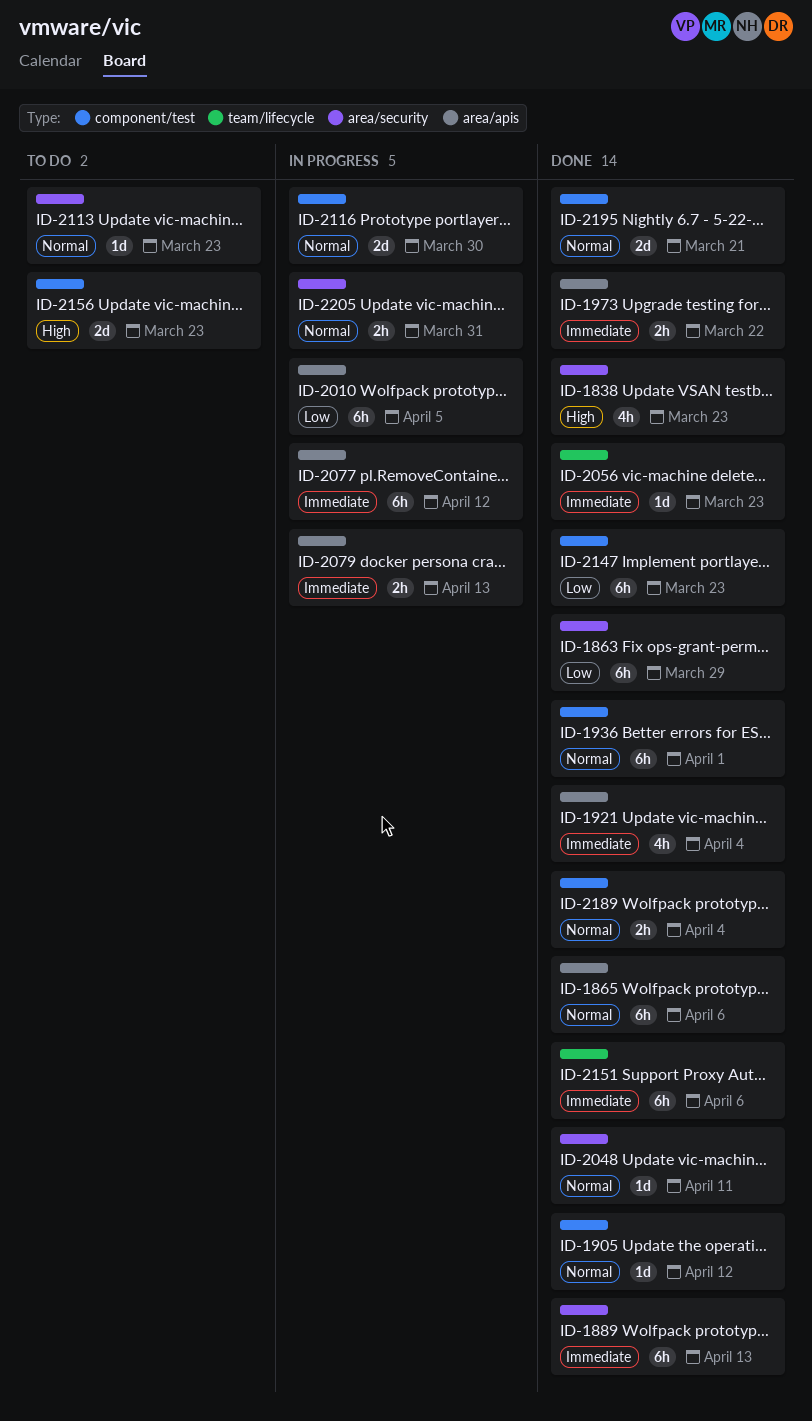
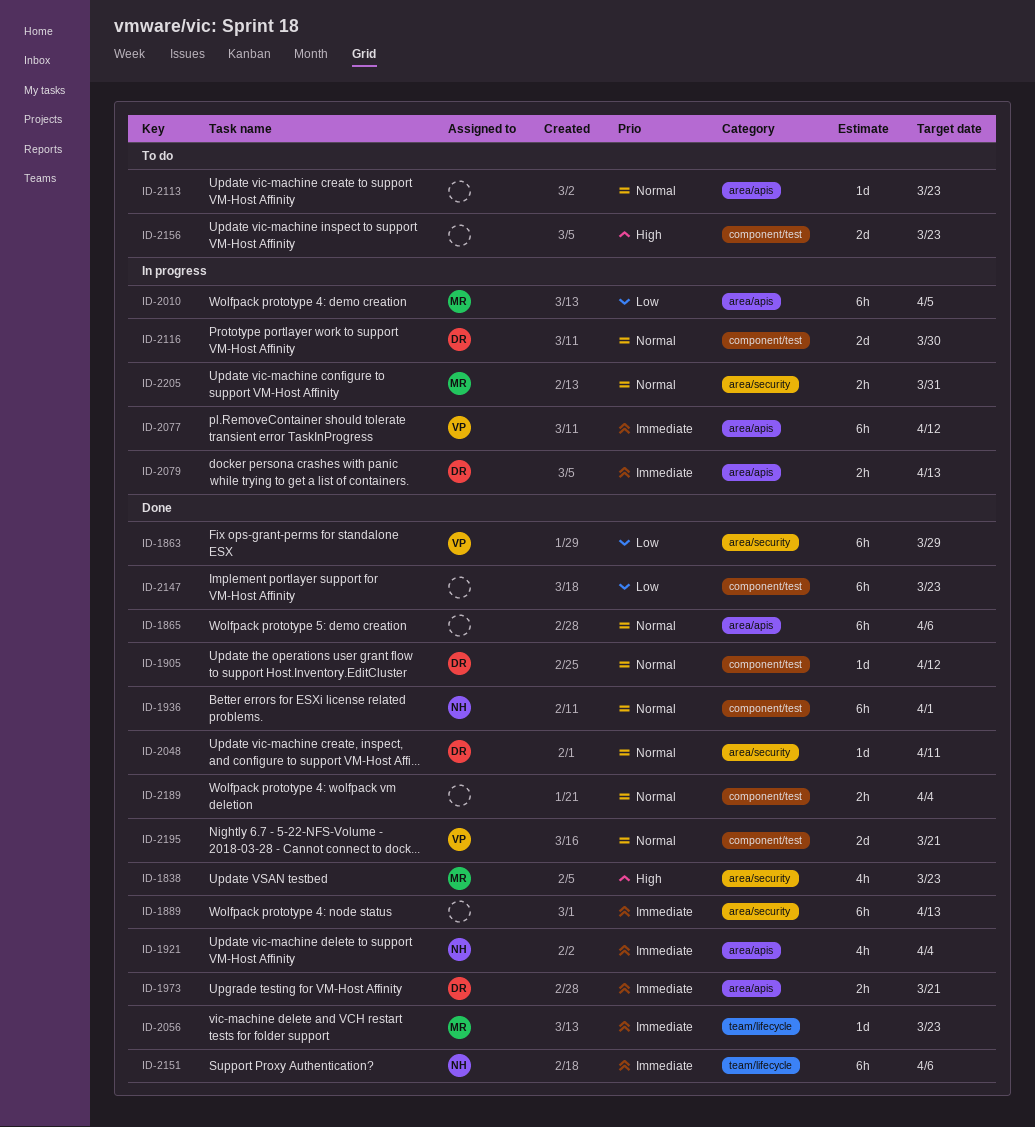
ID-1973, due: Mar 22 -> Mar 21
ID-2113, label: area/security -> area/apis

